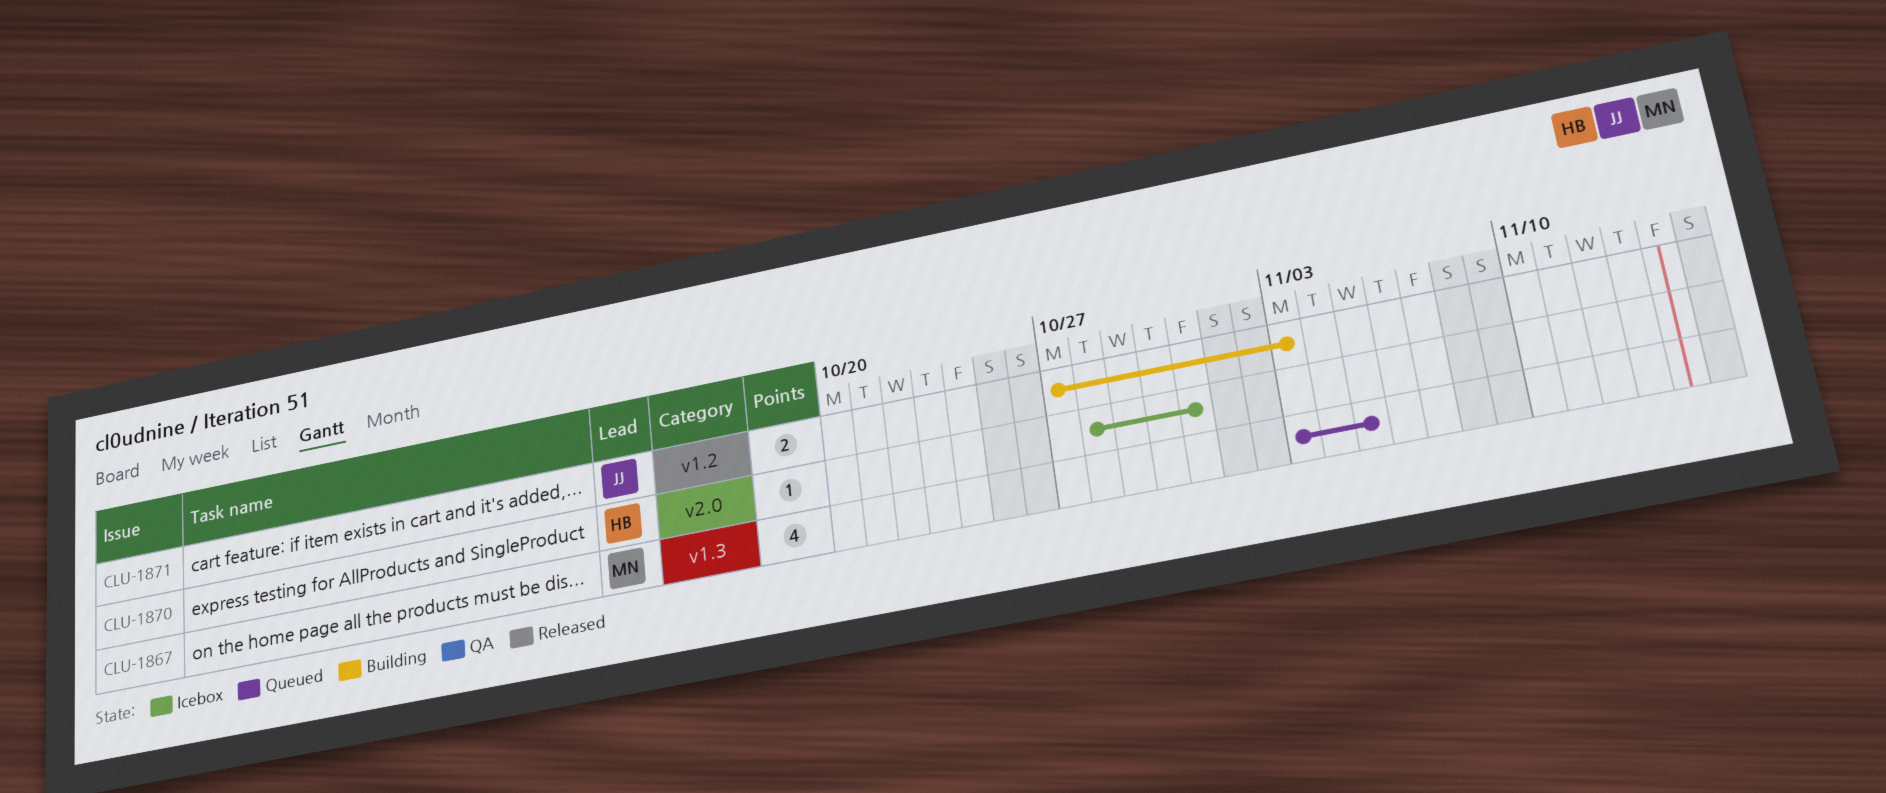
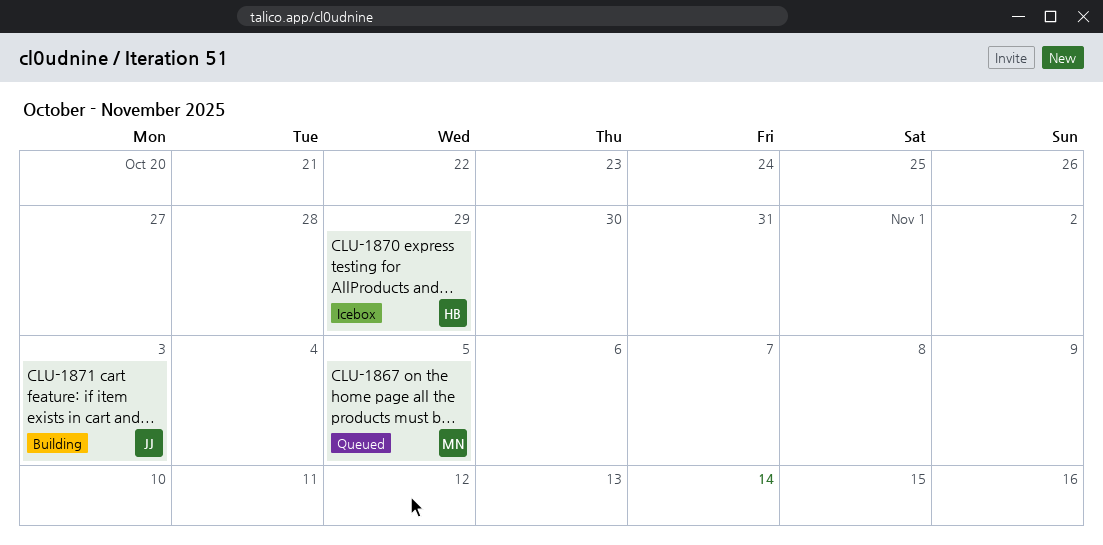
CLU-1870, due: Oct 31 -> Oct 29

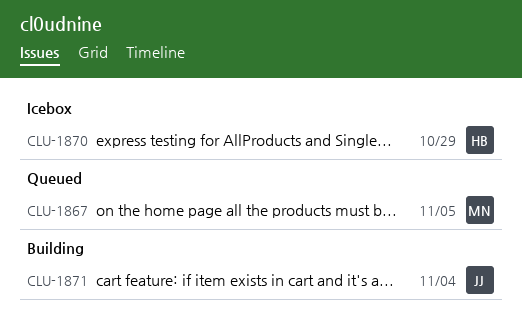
CLU-1871, due: Nov 3 -> Nov 4

